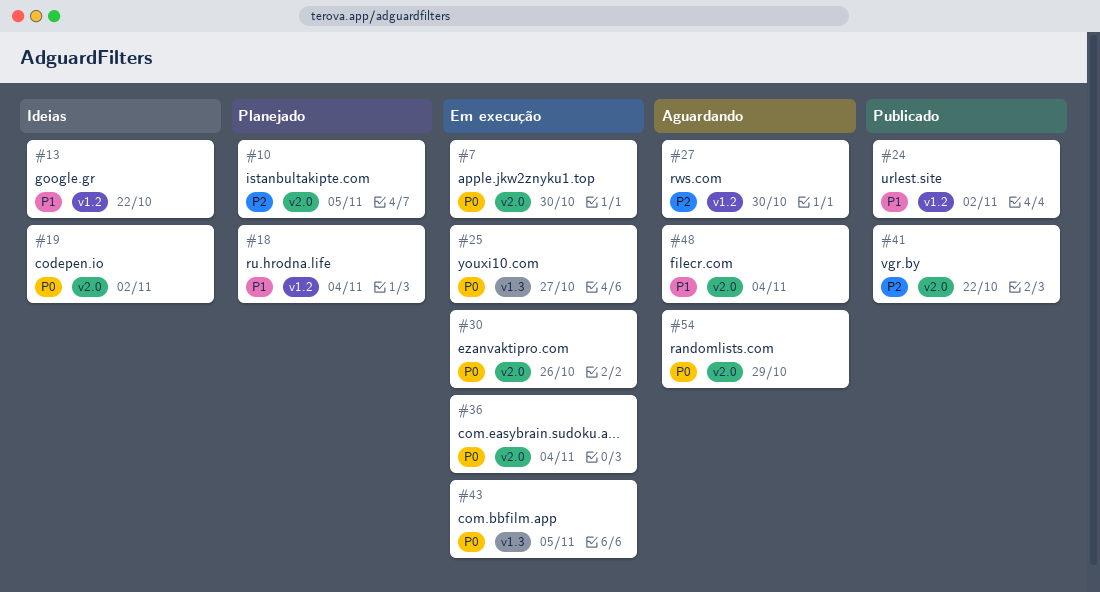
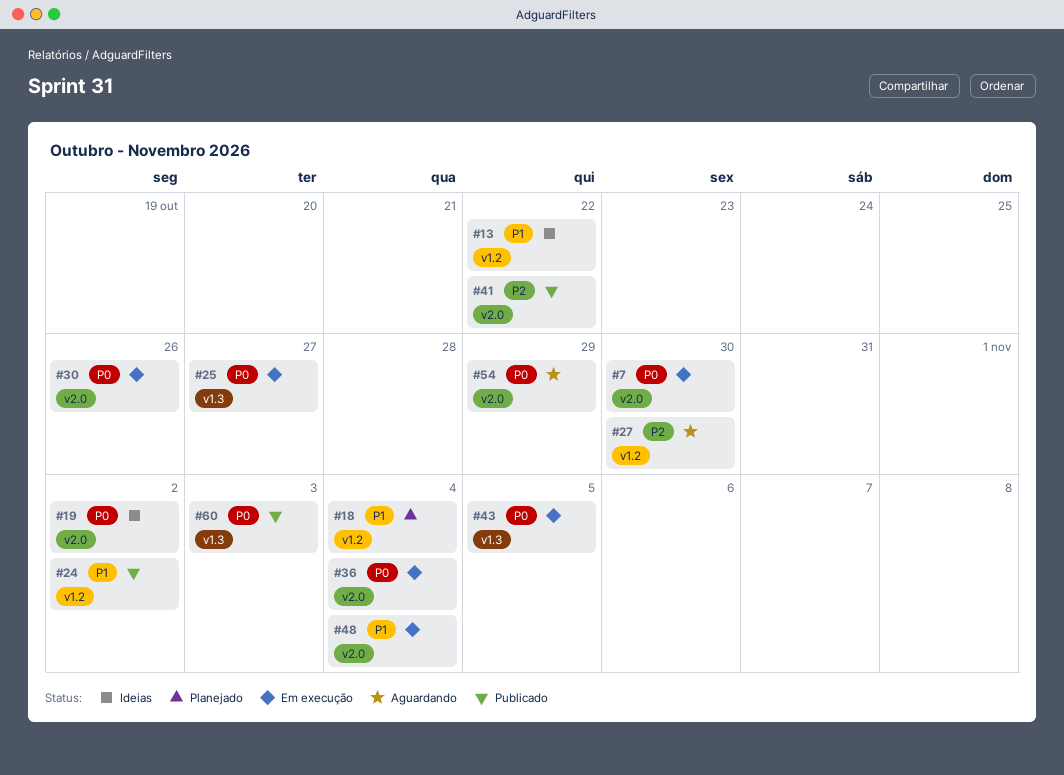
#10: present -> none
#48, status: Aguardando -> Em execução
#60: none -> present

